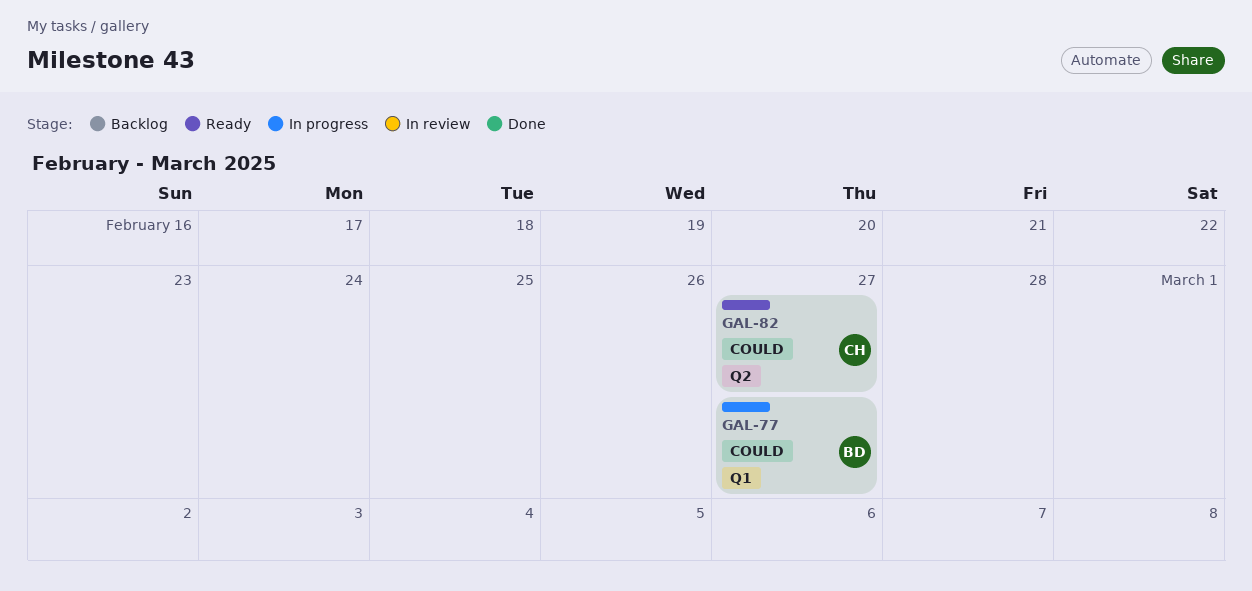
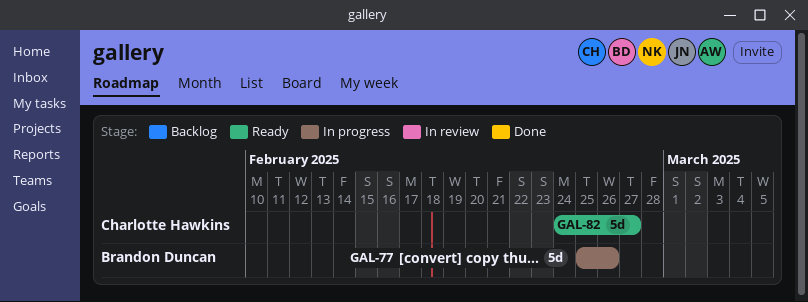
GAL-77, due: Feb 27 -> Feb 26

